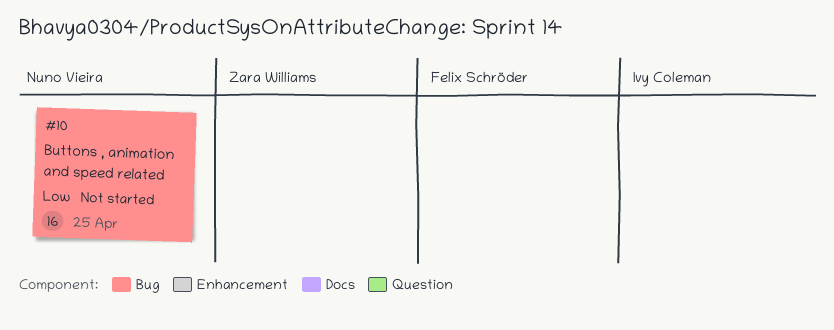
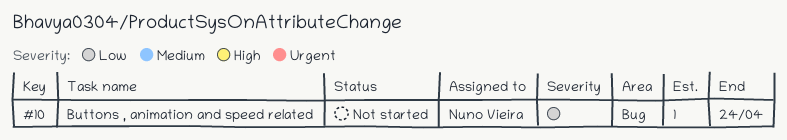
#10, estimate: 16 -> 1
#10, due: Apr 25 -> Apr 24

